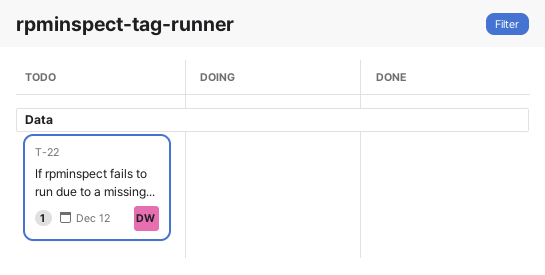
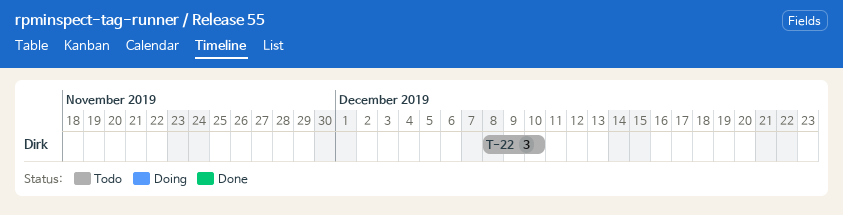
T-22, estimate: 1 -> 3
T-22, due: Dec 12 -> Dec 10

